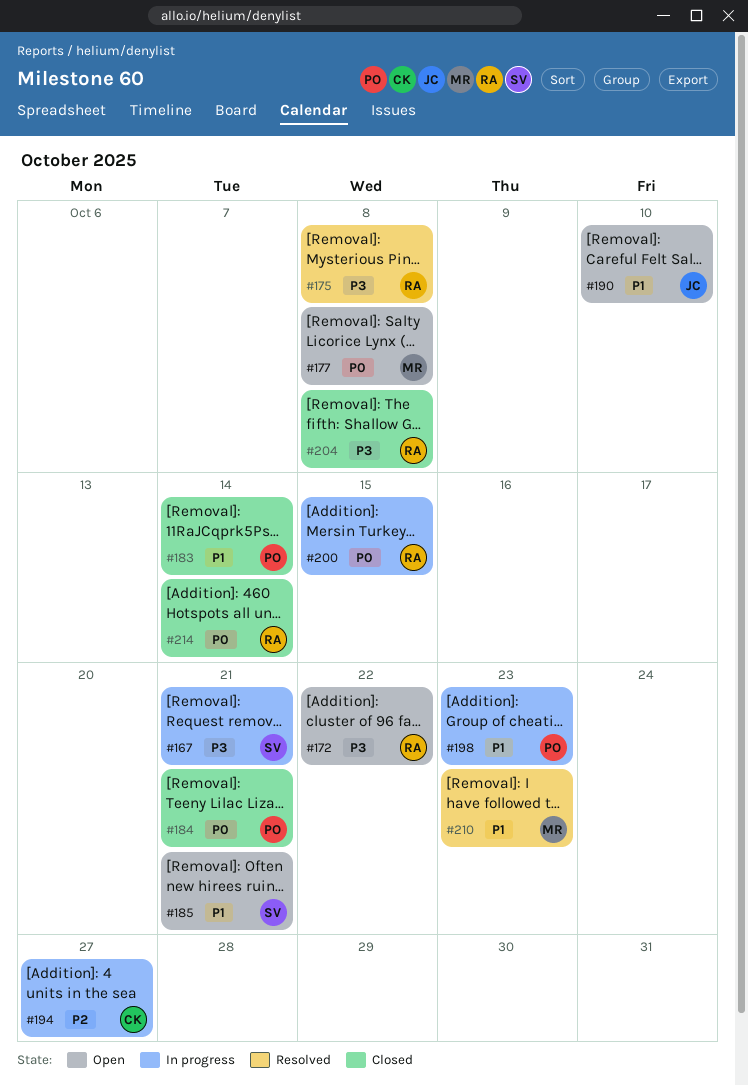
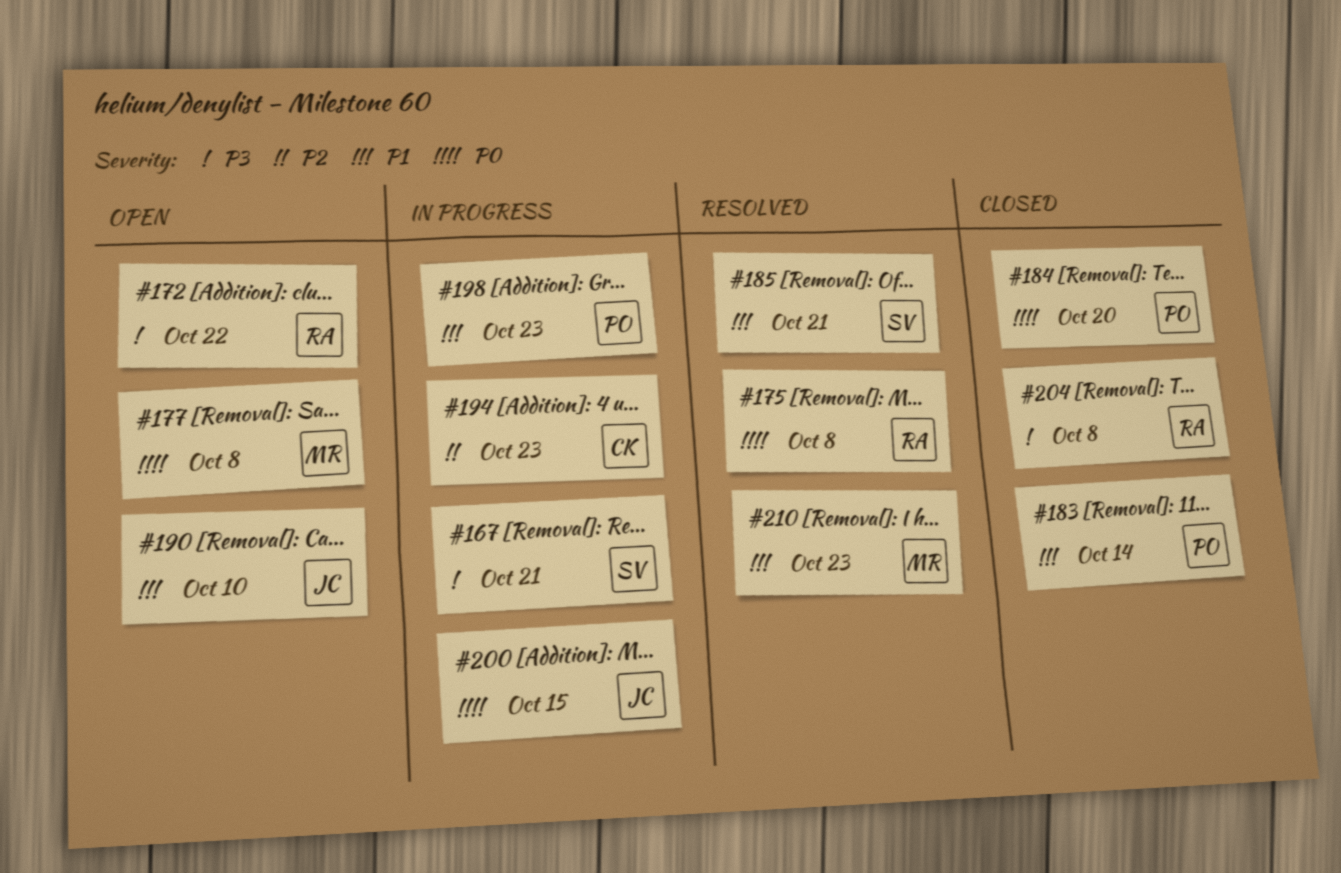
#175, priority: P3 -> P0
#184, due: Oct 21 -> Oct 20
#185, status: Open -> Resolved
#194, due: Oct 27 -> Oct 23
#200, owner: RA -> JC
#214: present -> none

